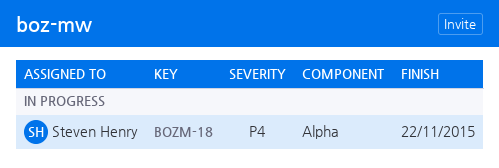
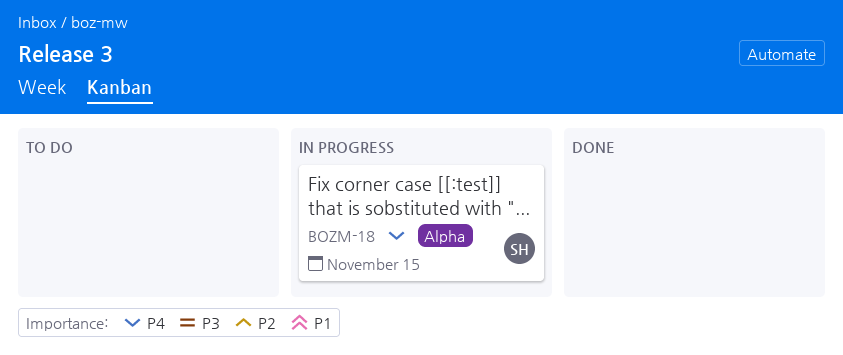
BOZM-18, due: Nov 22 -> Nov 15

